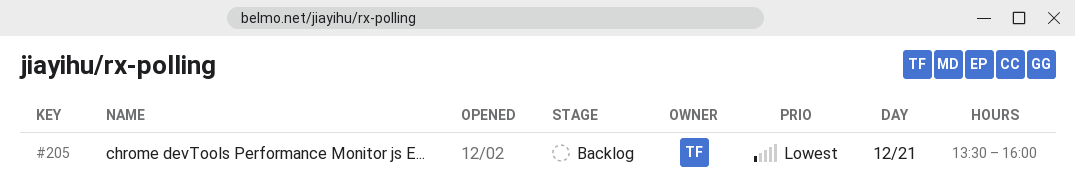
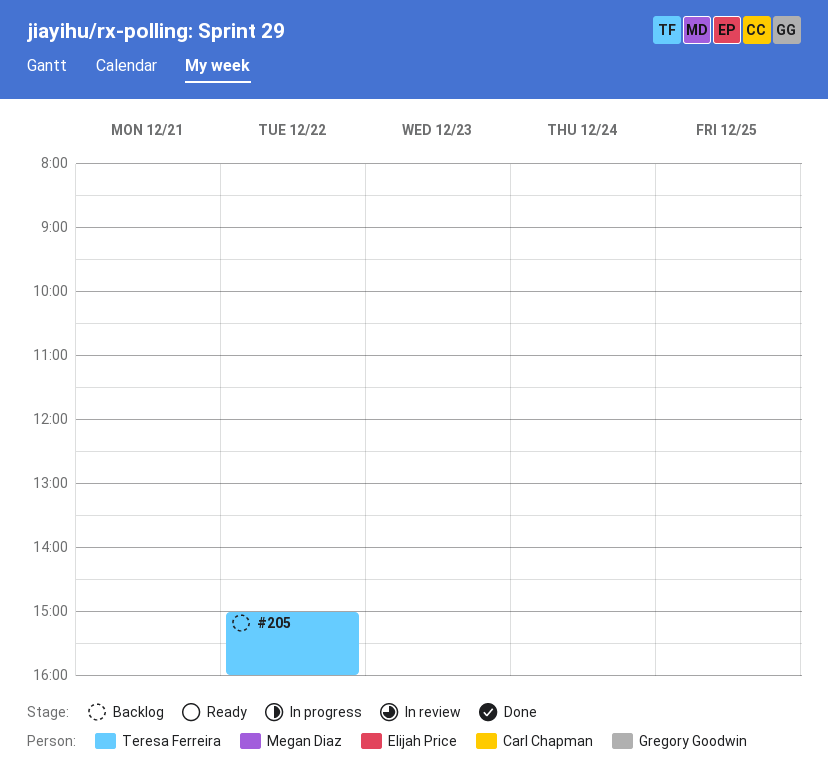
#205, day: Dec 21 -> Dec 22
#205, begins: 13:30 -> 15:00

